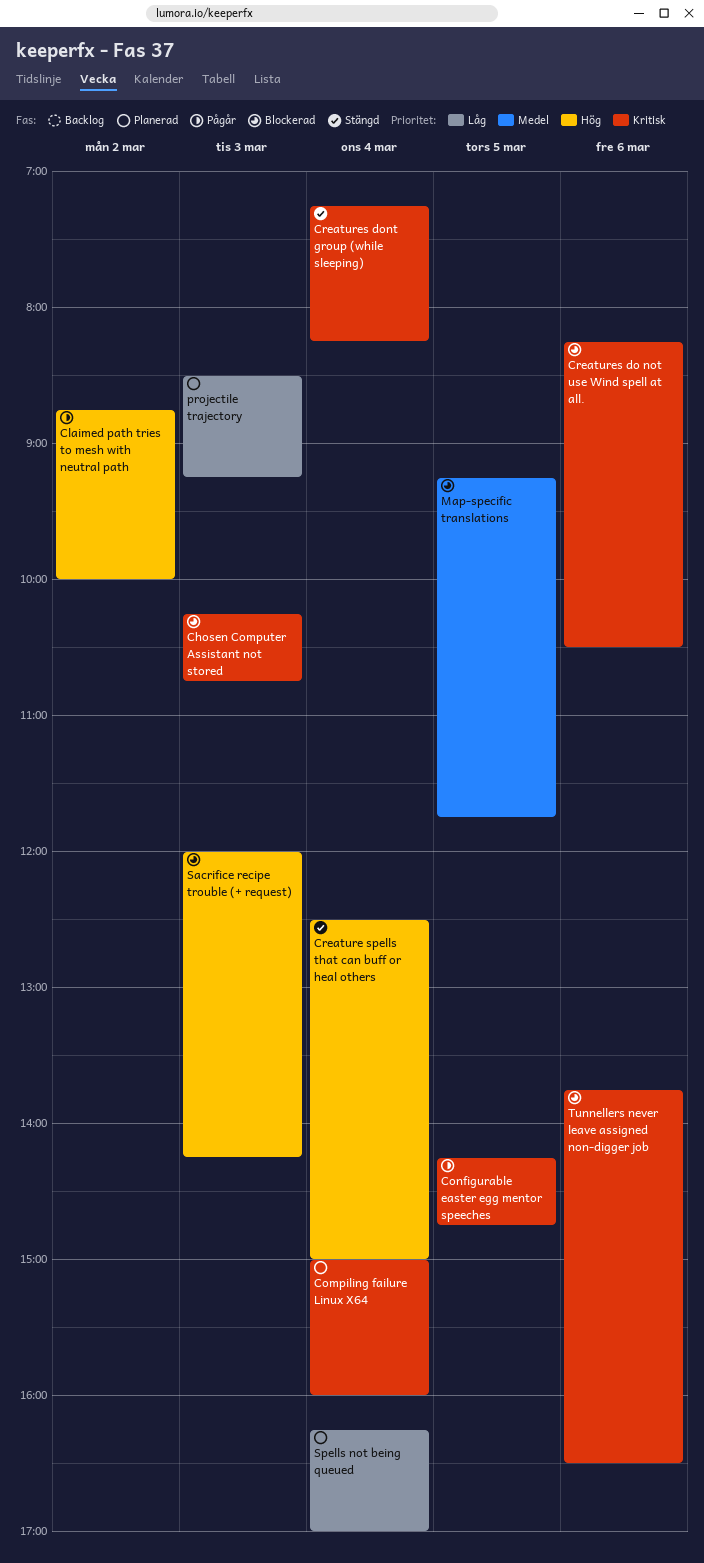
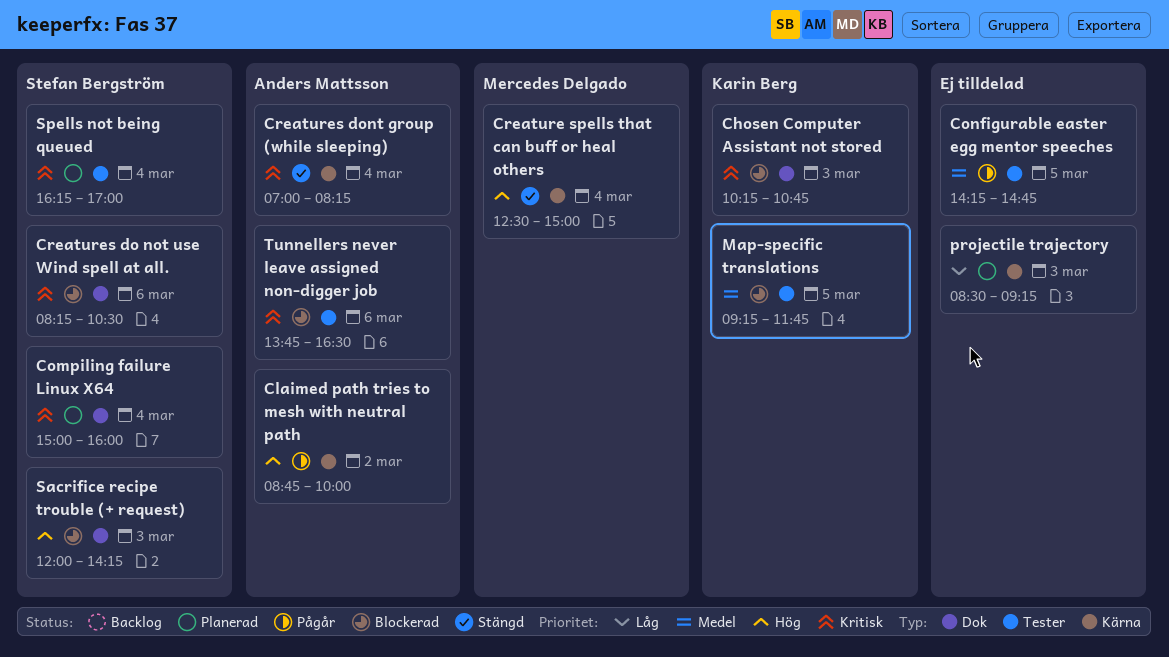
Configurable easter egg mentor speeches, priority: Kritisk -> Medel
Creatures dont group (while sleeping), begins: 07:15 -> 07:00
Spells not being queued, priority: Låg -> Kritisk

